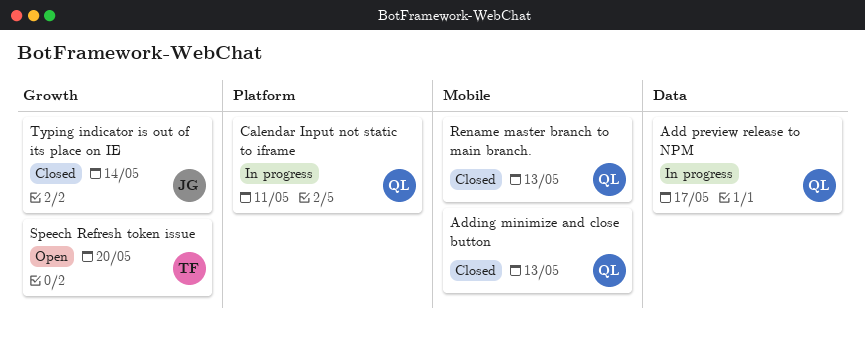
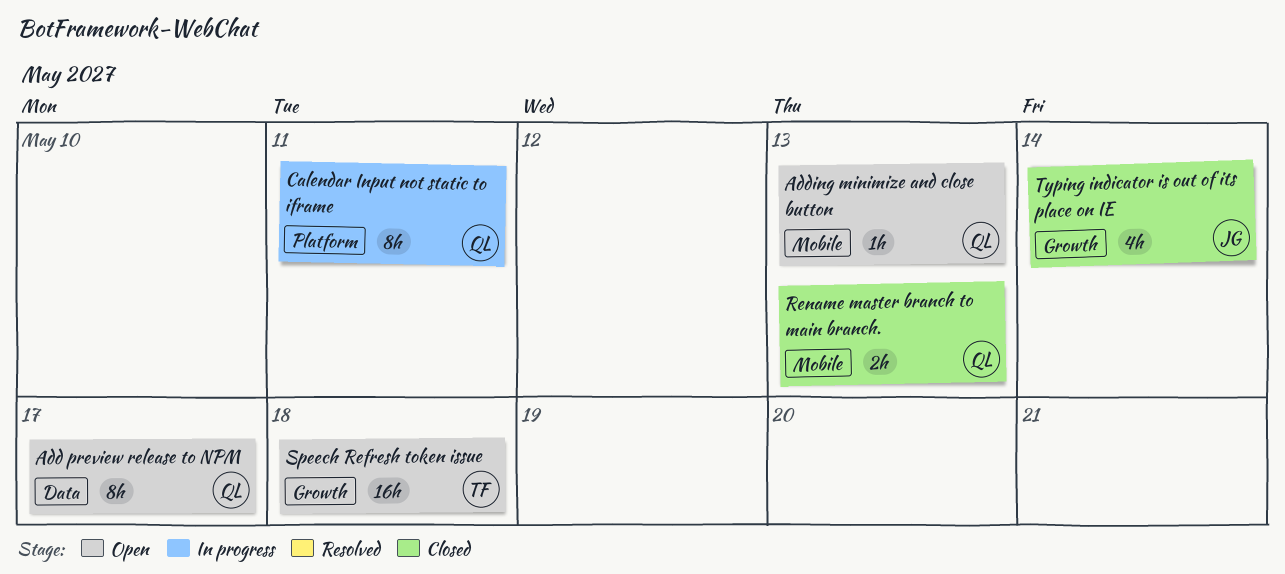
Add preview release to NPM, status: In progress -> Open
Adding minimize and close button, status: Closed -> Open
Speech Refresh token issue, due: May 20 -> May 18

